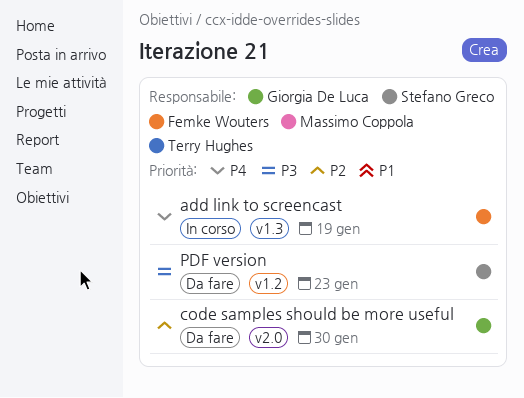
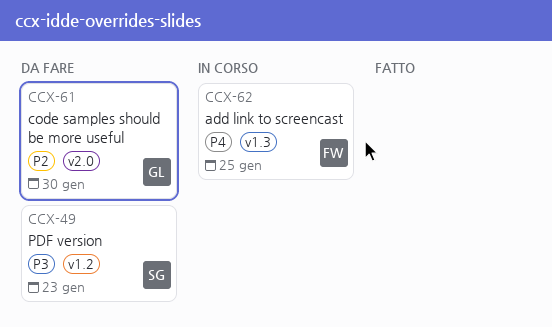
add link to screencast, due: Jan 19 -> Jan 25

